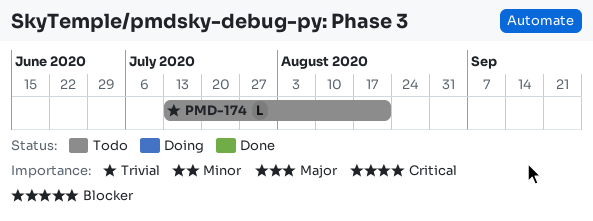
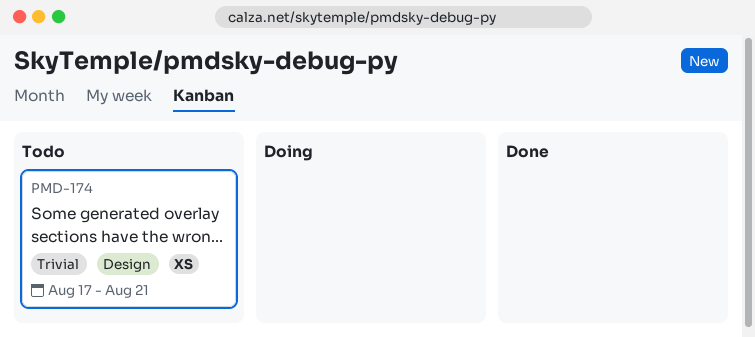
PMD-174, estimate: L -> XS
PMD-174, start: Jul 13 -> Aug 17

